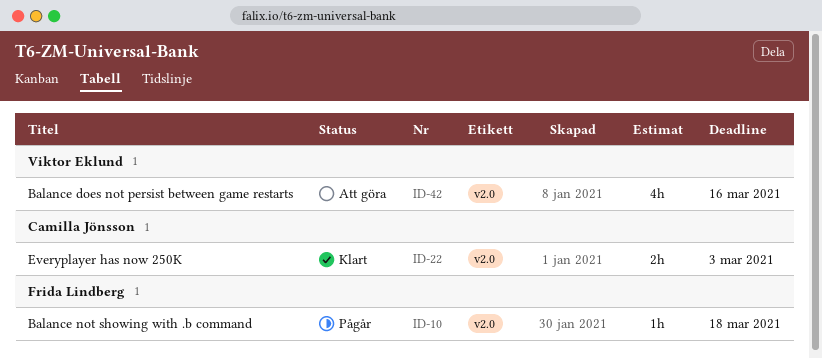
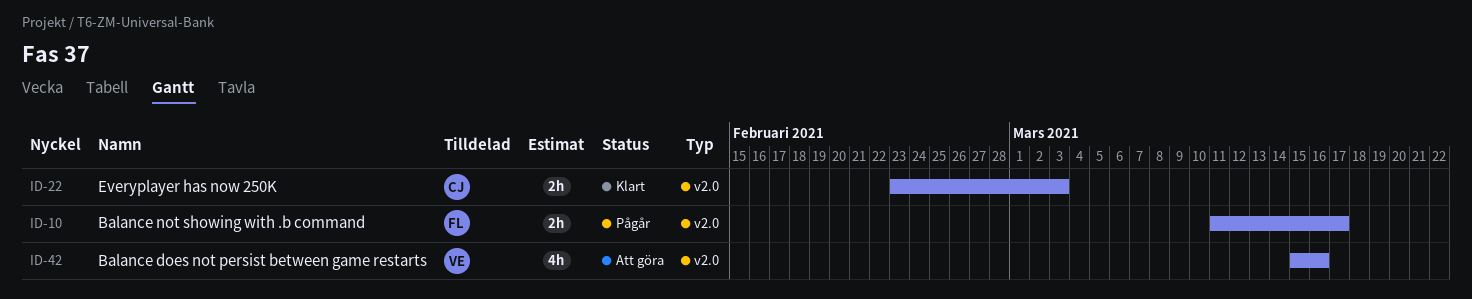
ID-10, estimate: 1h -> 2h
ID-10, due: Mar 18 -> Mar 17

